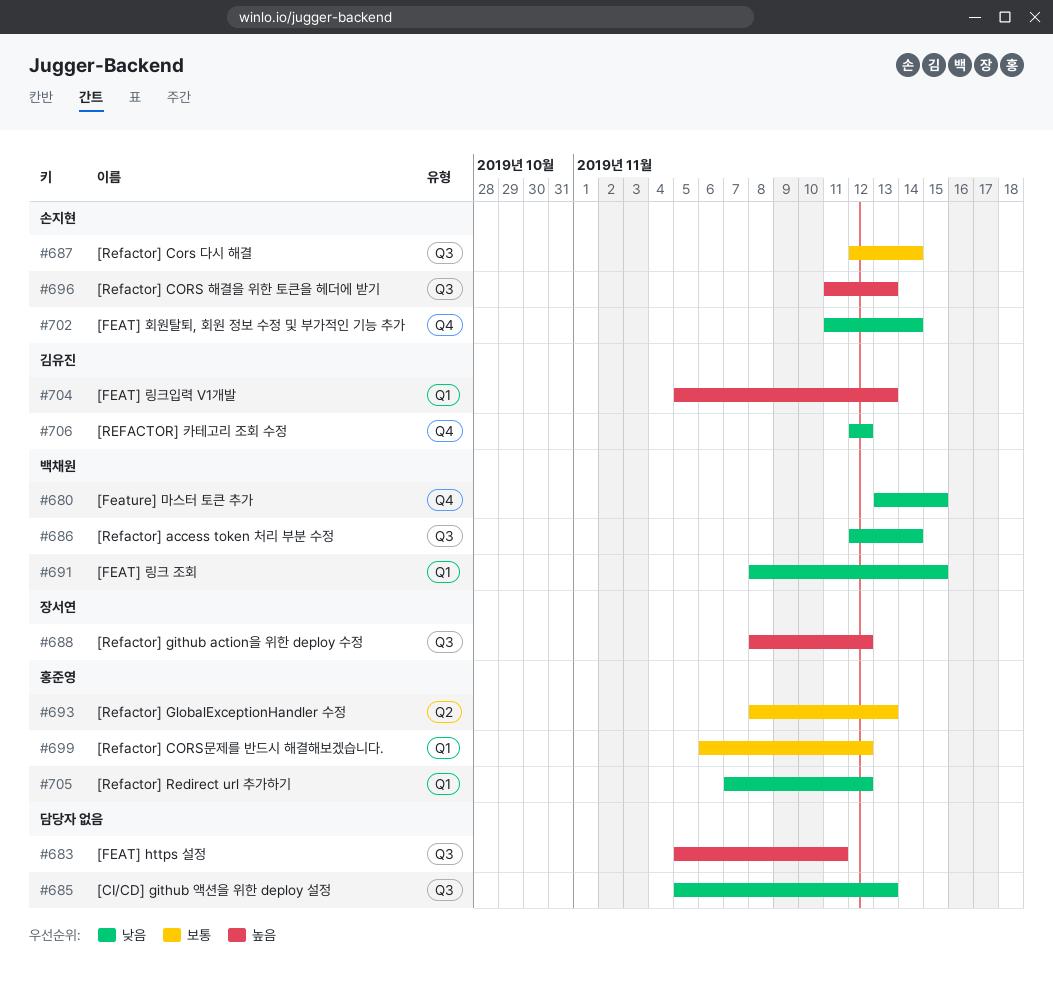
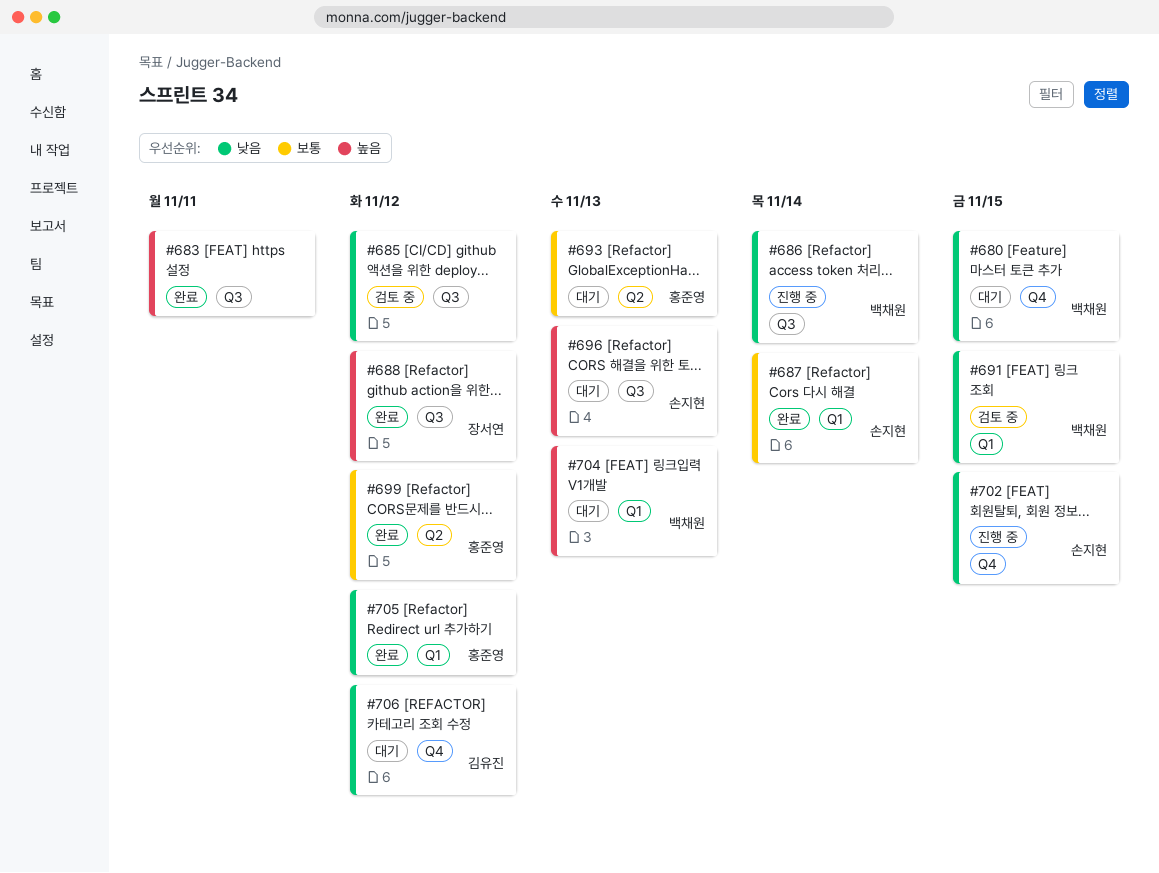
#685, due: Nov 13 -> Nov 12
#687, label: Q3 -> Q1
#699, label: Q1 -> Q2
#702, due: Nov 14 -> Nov 15
#704, owner: 김유진 -> 백채원

